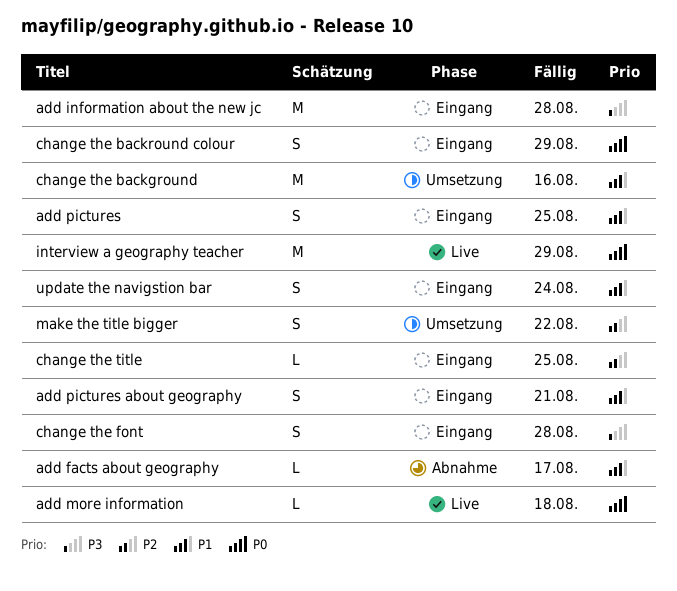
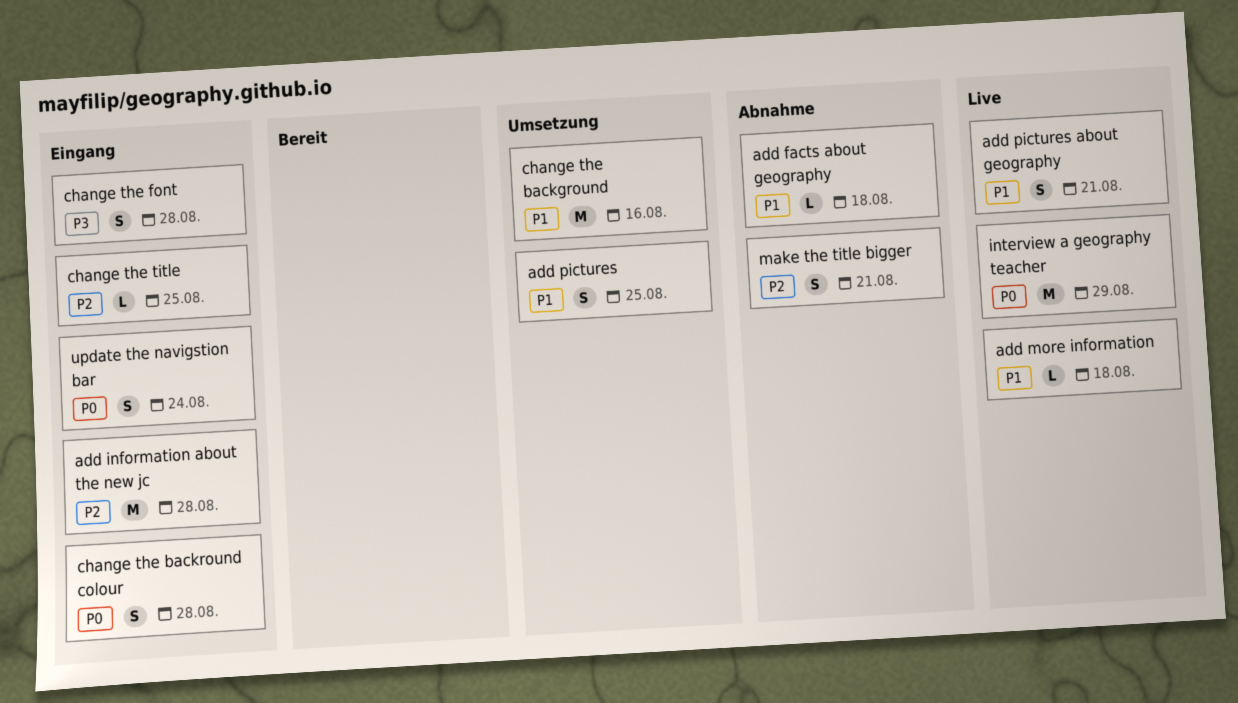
add facts about geography, due: Aug 17 -> Aug 18
add information about the new jc, priority: P3 -> P2
add more information, priority: P0 -> P1
add pictures, status: Eingang -> Umsetzung
add pictures about geography, status: Eingang -> Live
change the backround colour, due: Aug 29 -> Aug 28
make the title bigger, status: Umsetzung -> Abnahme
make the title bigger, due: Aug 22 -> Aug 21
update the navigstion bar, priority: P1 -> P0

